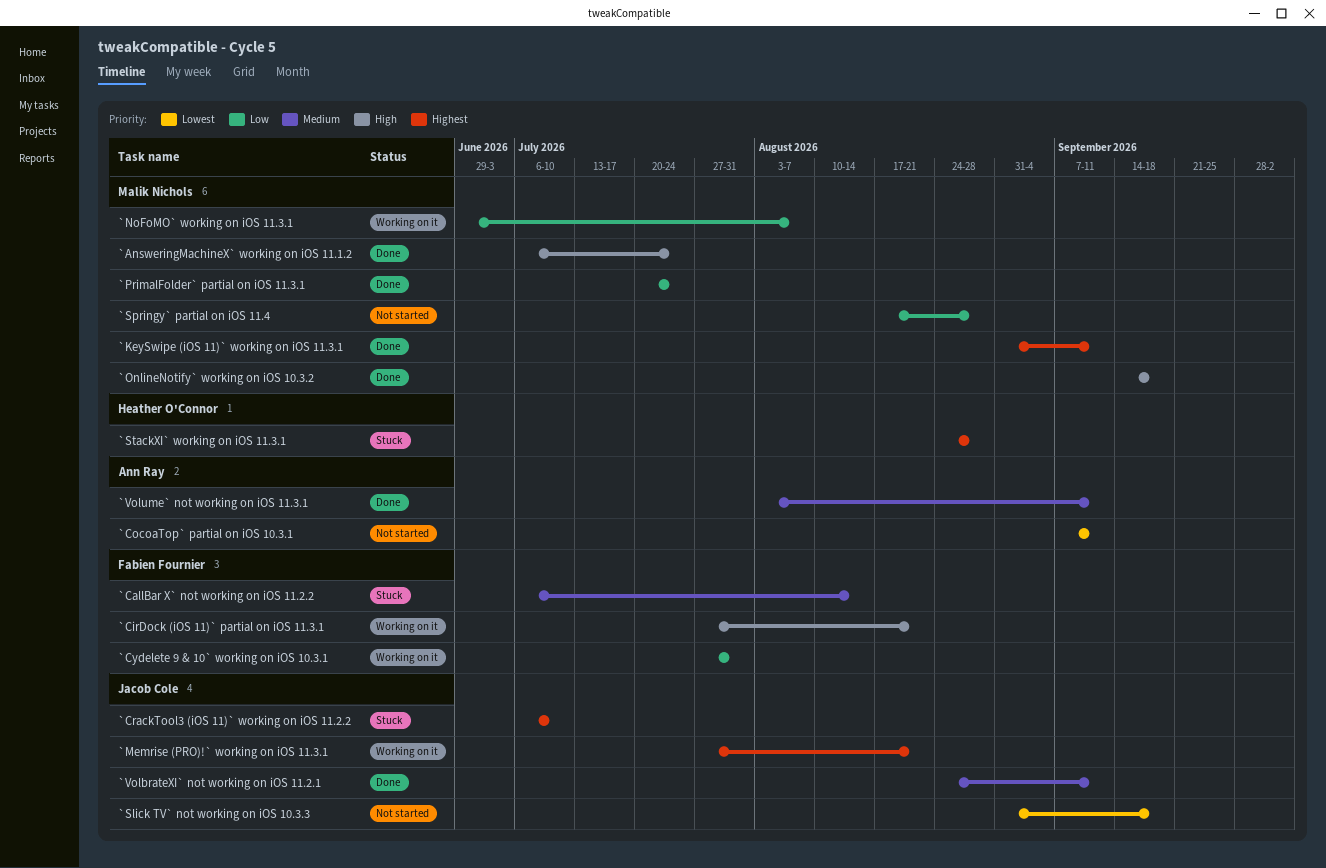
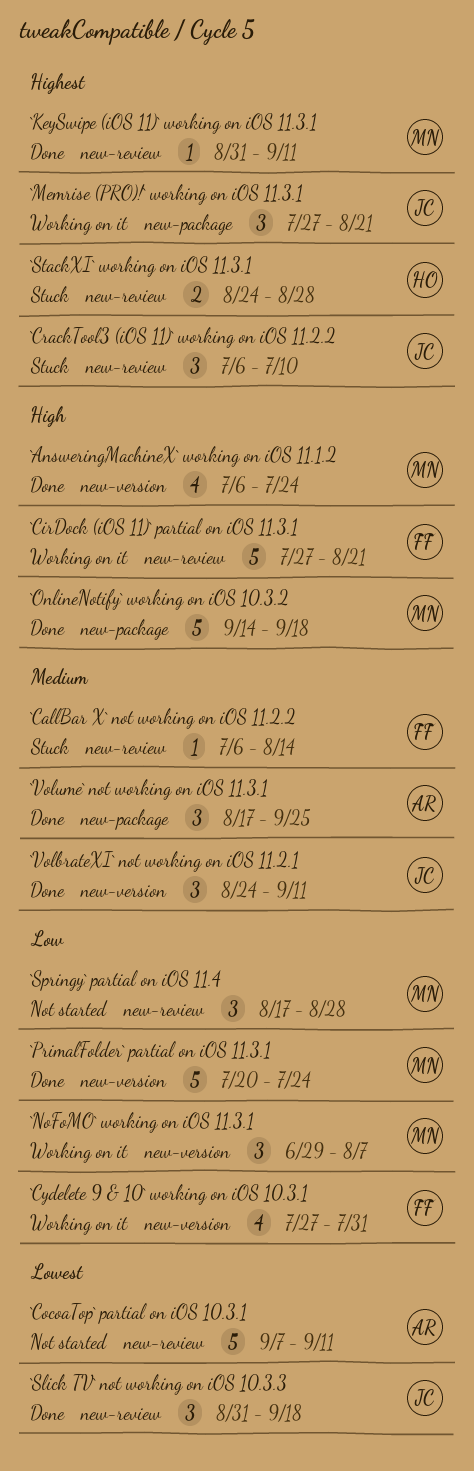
`Slick TV` not working on iOS 10.3.3, status: Not started -> Done
`Volume` not working on iOS 11.3.1, start: Aug 3 -> Aug 17
`Volume` not working on iOS 11.3.1, due: Sep 11 -> Sep 25

